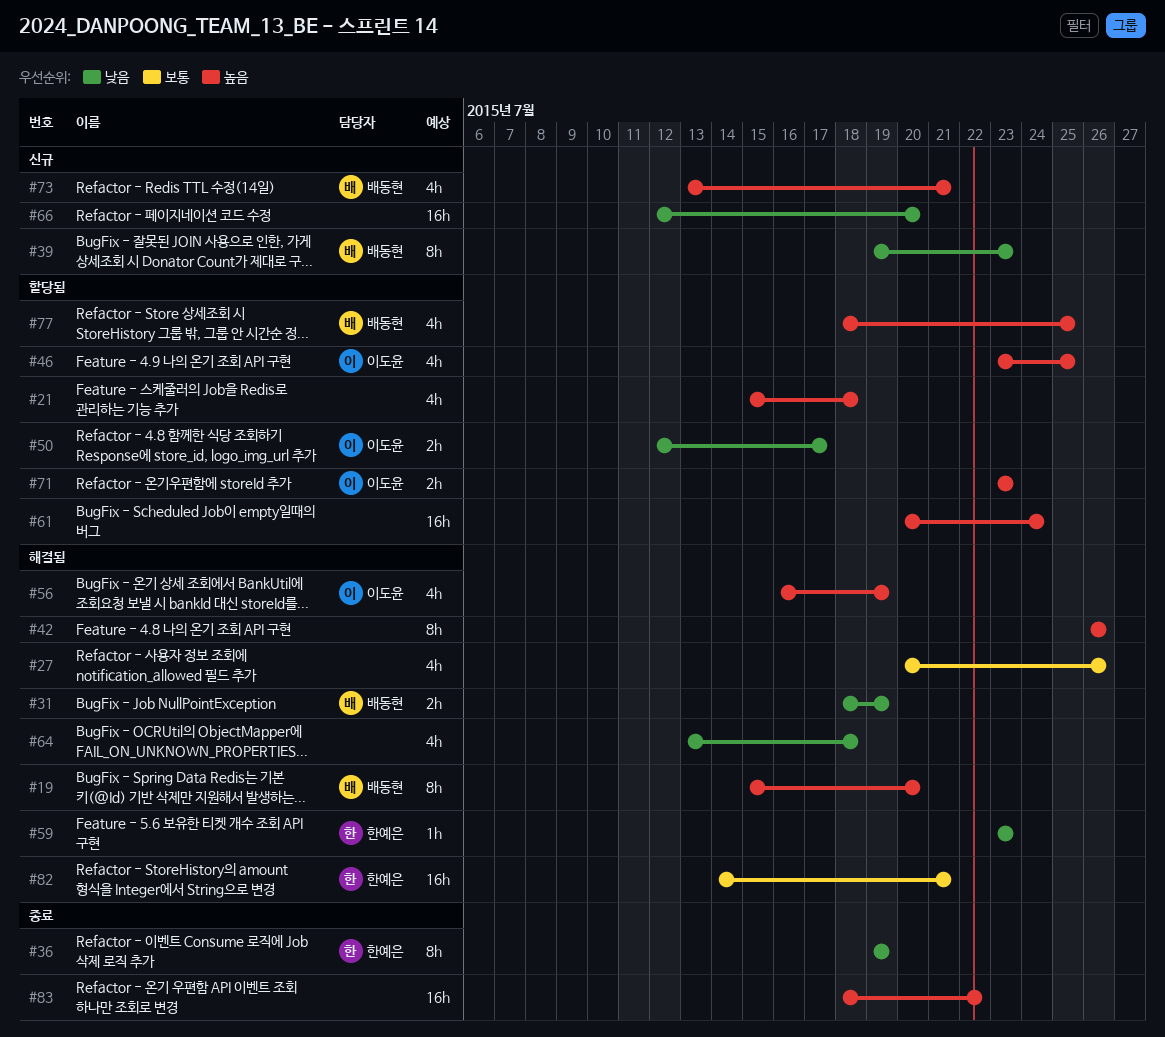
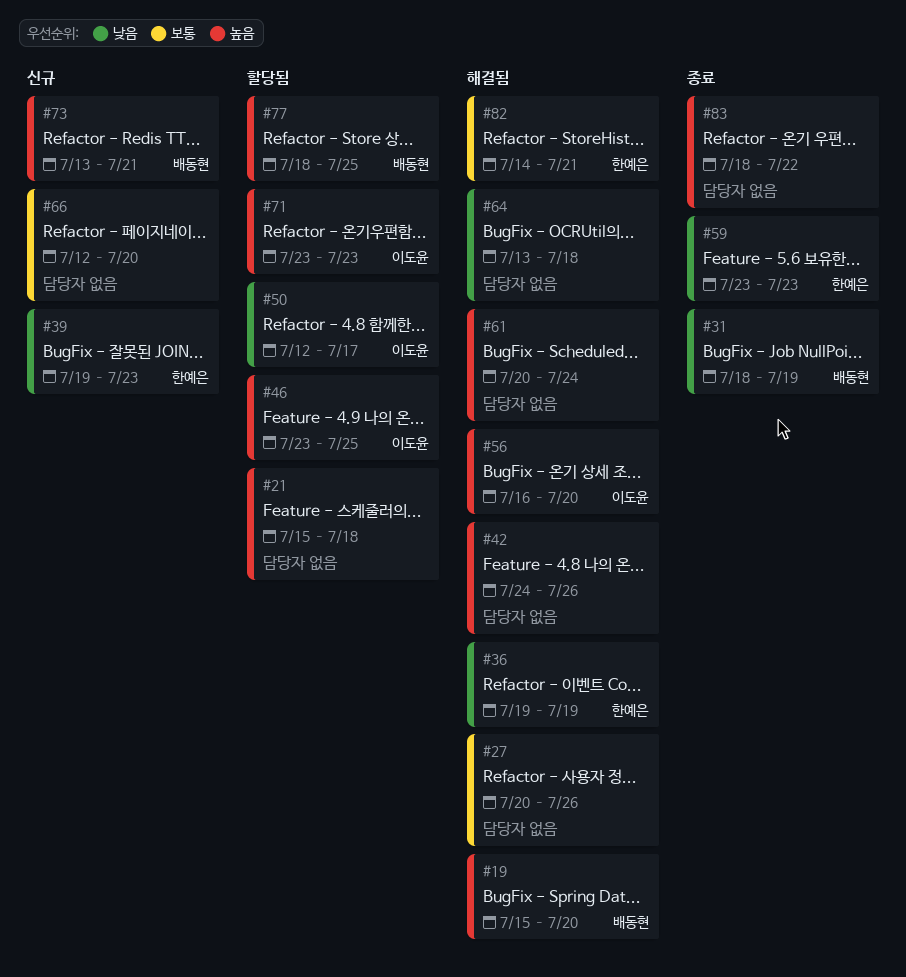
#31, status: 해결됨 -> 종료
#36, status: 종료 -> 해결됨
#39, owner: 배동현 -> 한예은
#42, start: Jul 26 -> Jul 24
#56, due: Jul 19 -> Jul 20
#59, status: 해결됨 -> 종료
#61, status: 할당됨 -> 해결됨
#66, priority: 낮음 -> 보통

